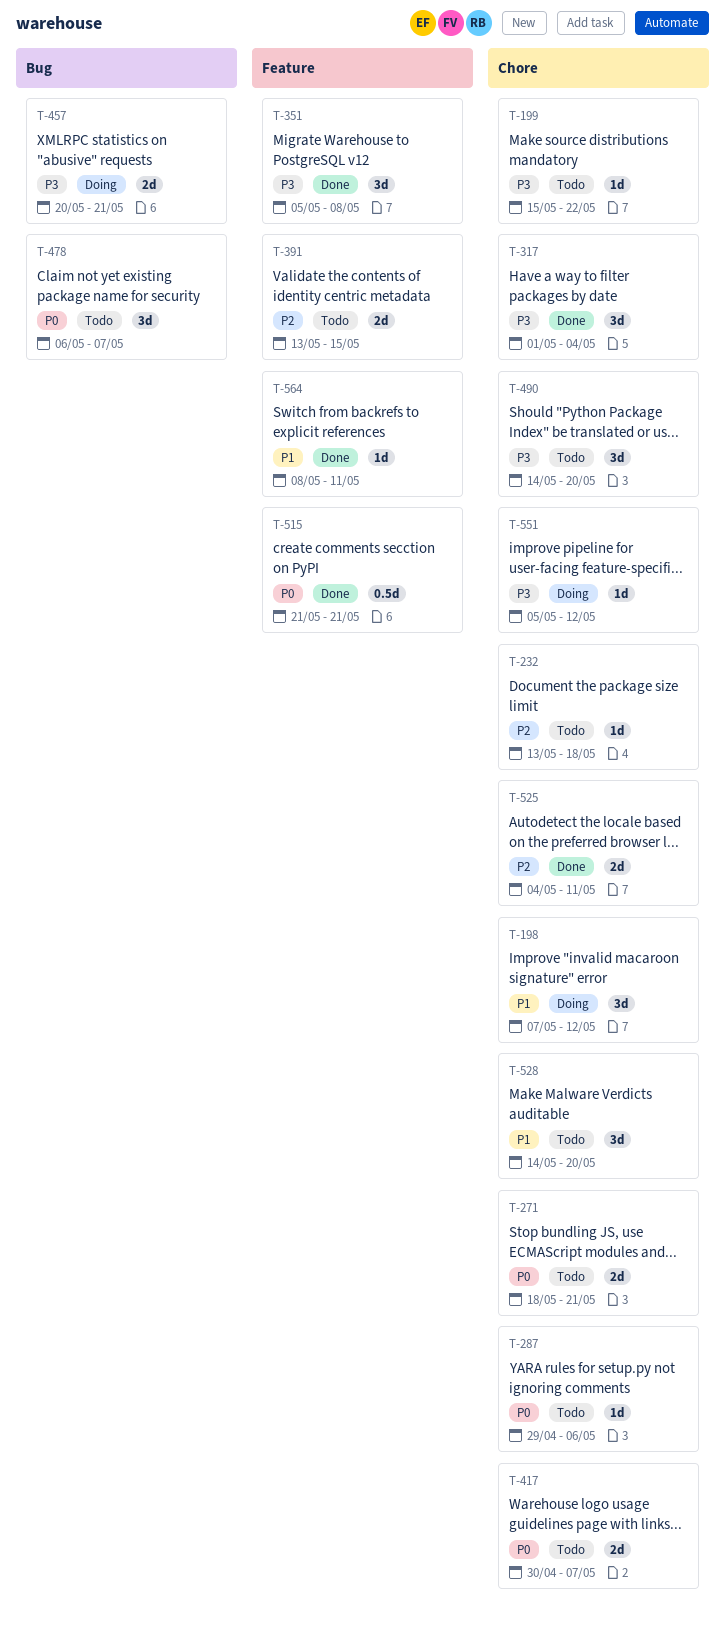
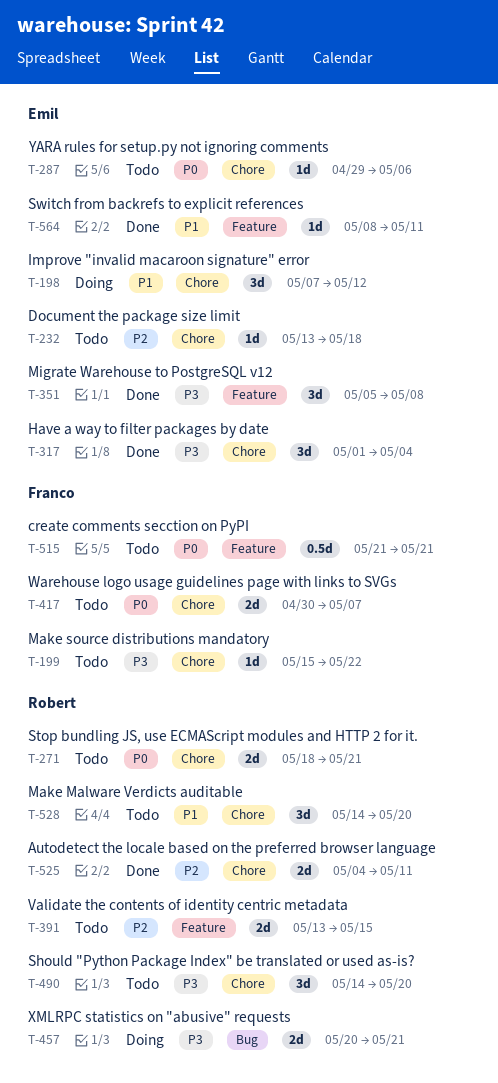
T-478: present -> none
T-515, status: Done -> Todo
T-551: present -> none

